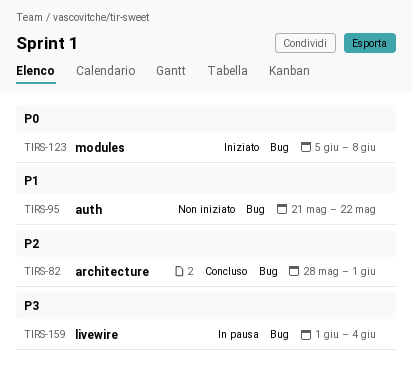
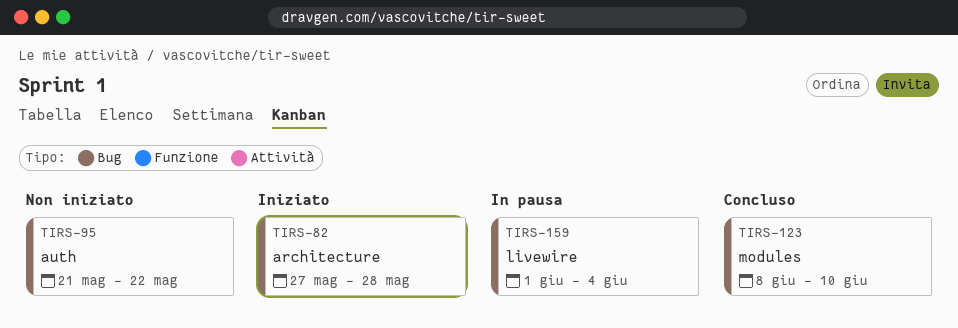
TIRS-82, status: Concluso -> Iniziato
TIRS-82, start: May 28 -> May 27
TIRS-82, due: Jun 1 -> May 28
TIRS-123, status: Iniziato -> Concluso
TIRS-123, start: Jun 5 -> Jun 8
TIRS-123, due: Jun 8 -> Jun 10

